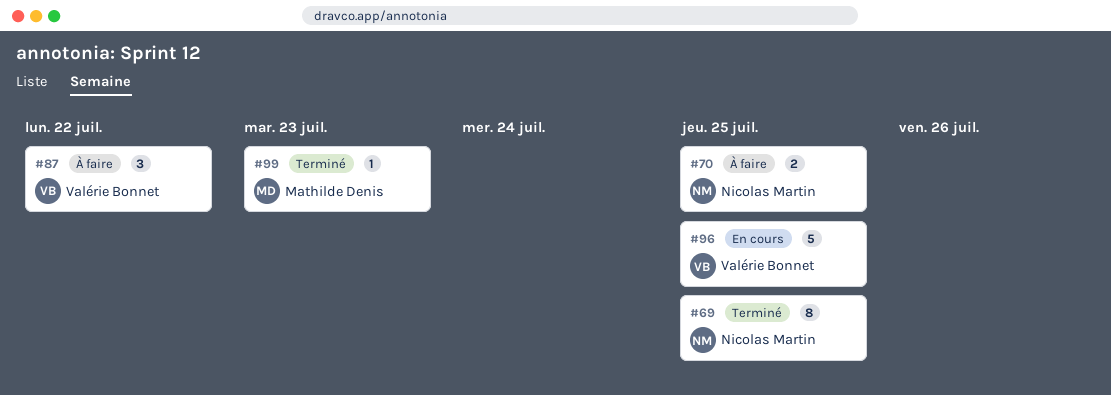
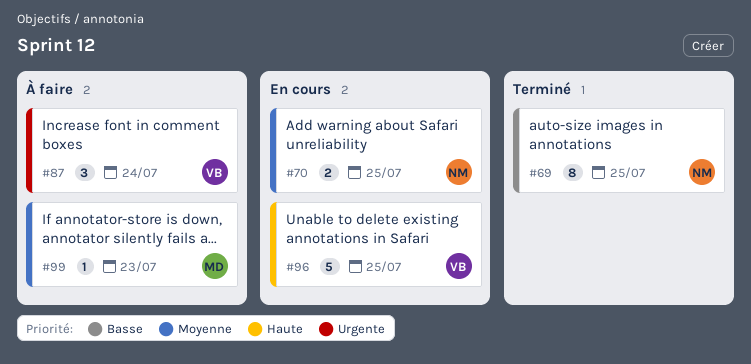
#70, status: À faire -> En cours
#87, due: Jul 22 -> Jul 24
#99, status: Terminé -> À faire

